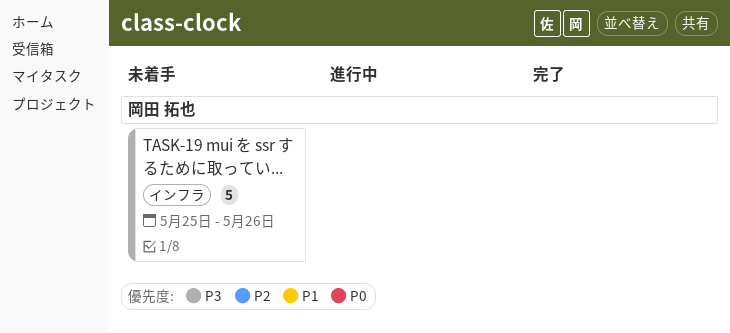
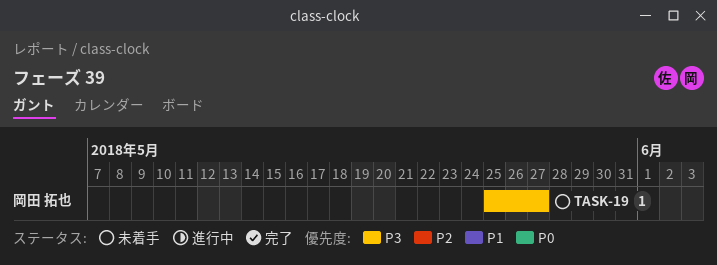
TASK-19, estimate: 5 -> 1
TASK-19, due: May 26 -> May 27

